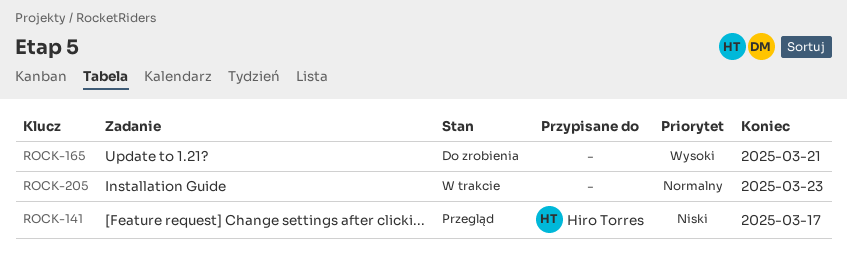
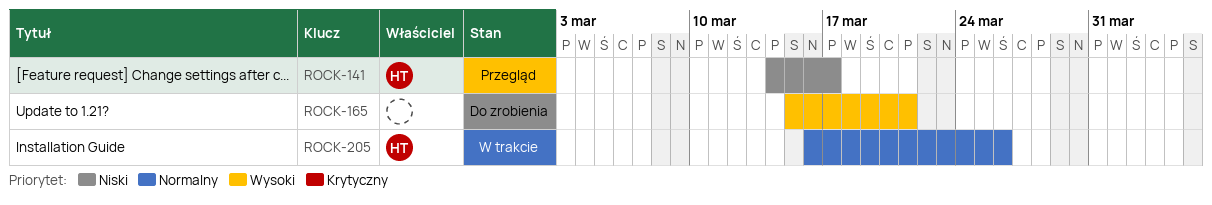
ROCK-205, owner: none -> Hiro Torres
ROCK-205, due: Mar 23 -> Mar 26

